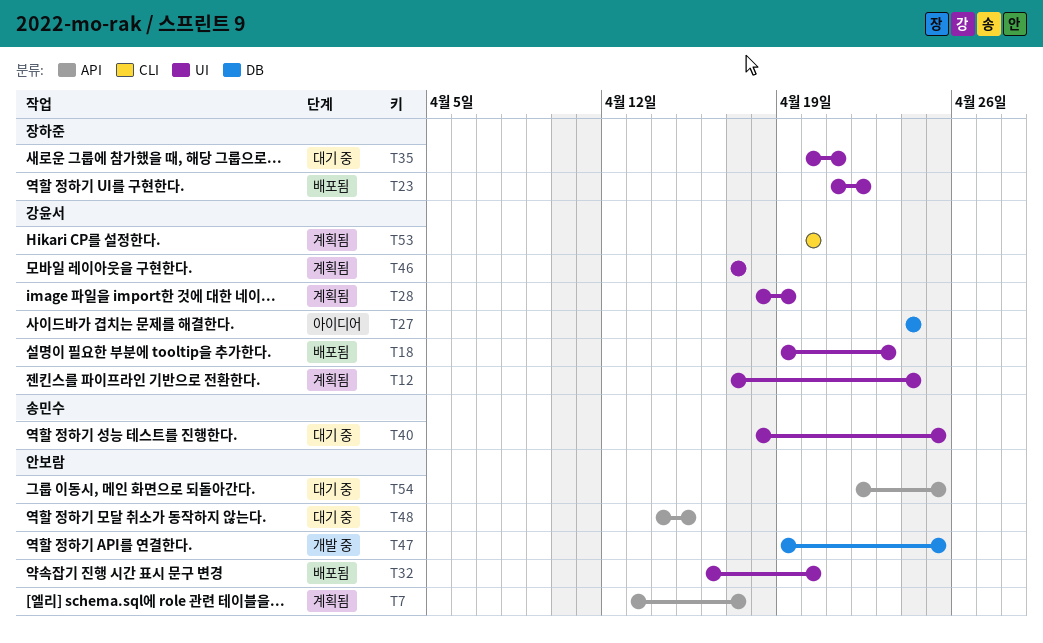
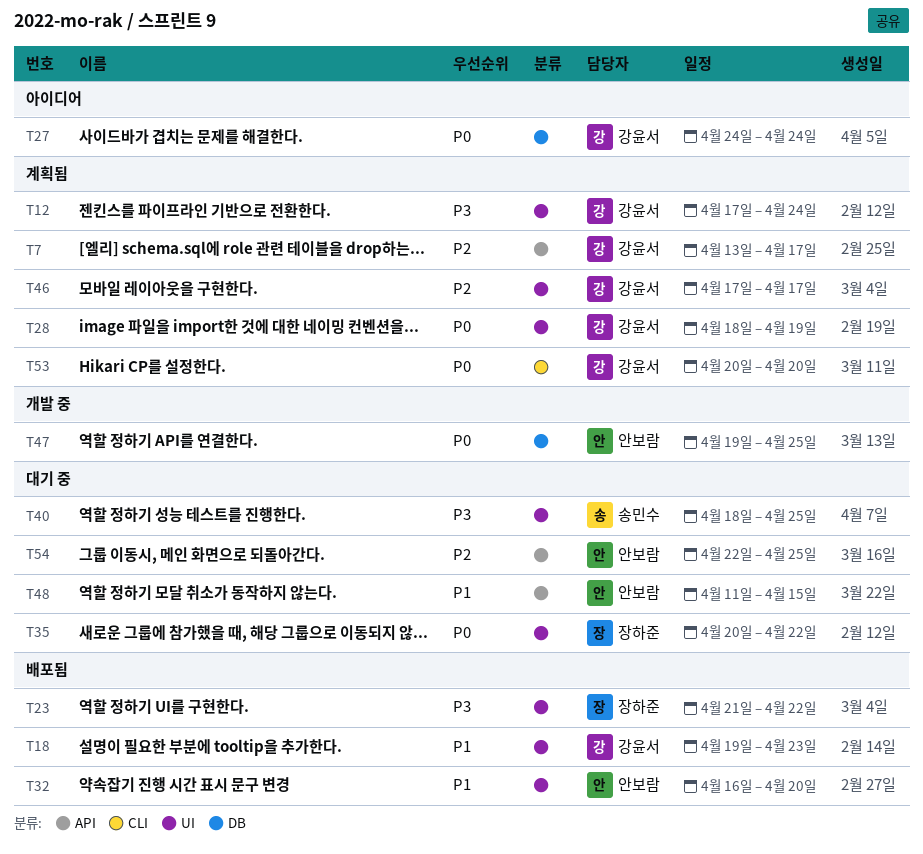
T7, owner: 안보람 -> 강윤서
T35, due: Apr 21 -> Apr 22
T48, start: Apr 14 -> Apr 11

